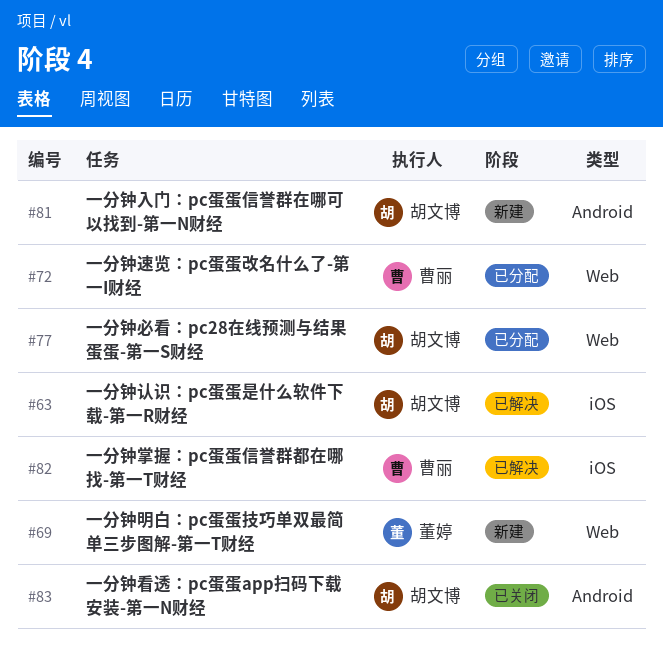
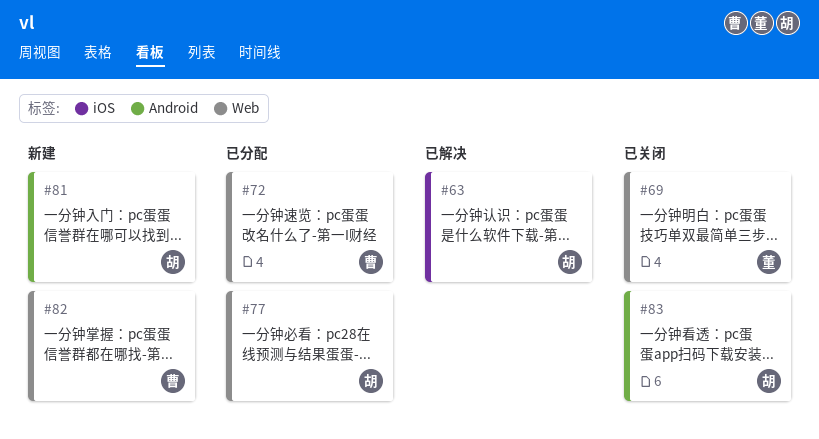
#69, status: 新建 -> 已关闭
#82, status: 已解决 -> 新建
#82, label: iOS -> Web

